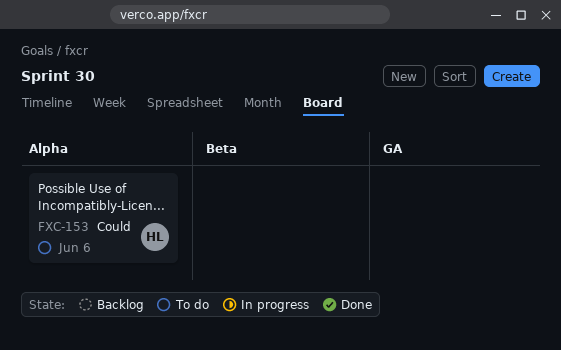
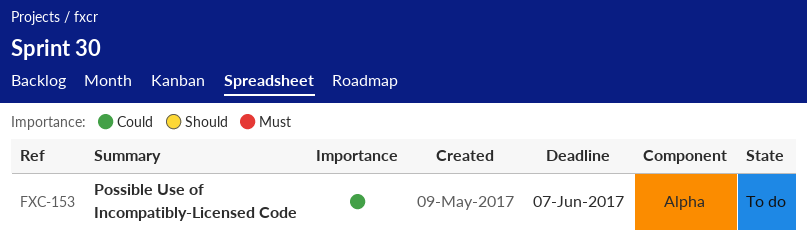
FXC-153, due: Jun 6 -> Jun 7

